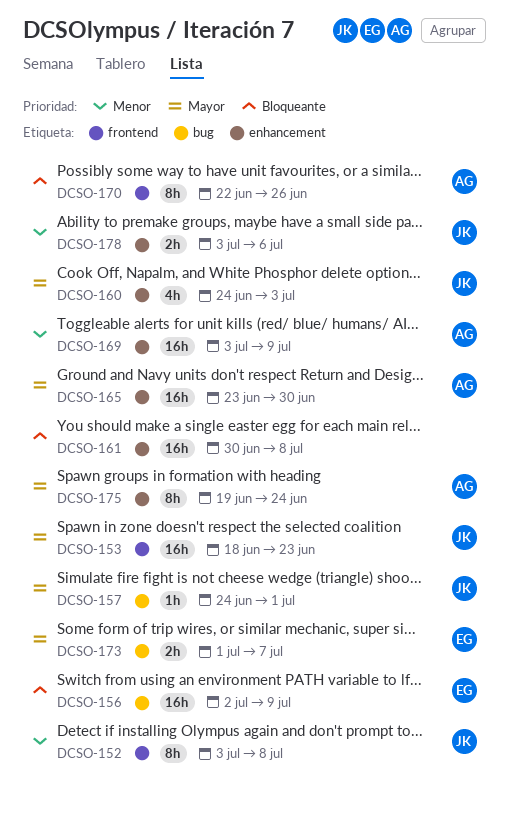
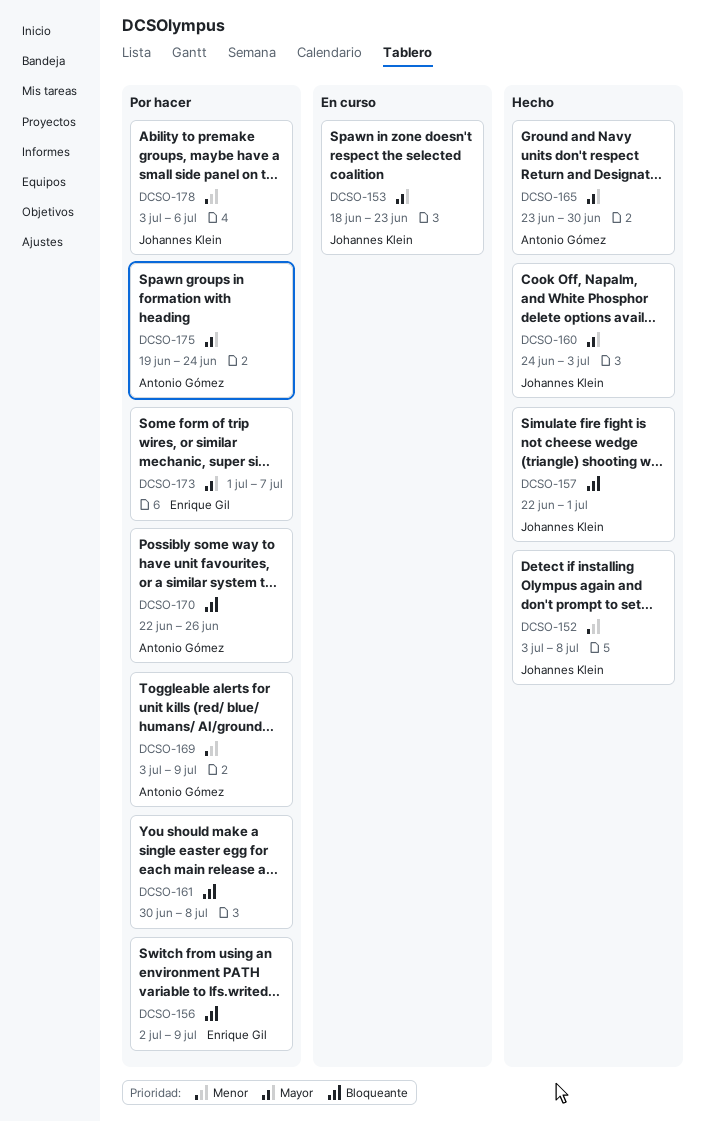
DCSO-157, priority: Mayor -> Bloqueante
DCSO-157, start: Jun 24 -> Jun 22

